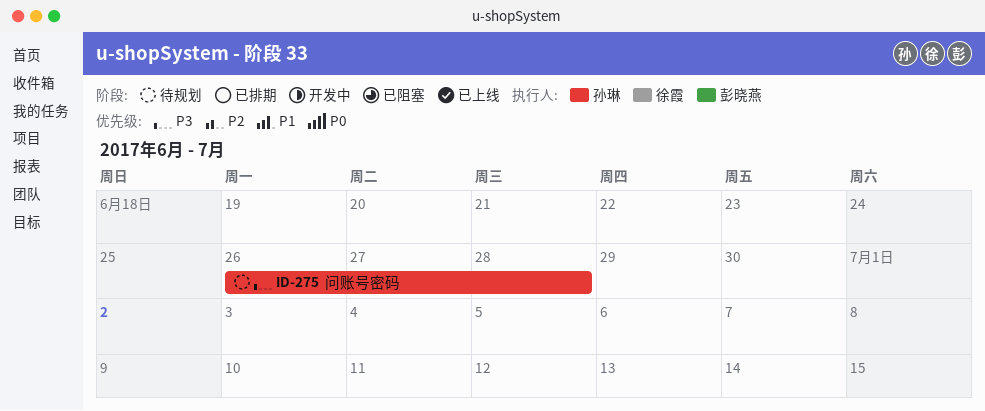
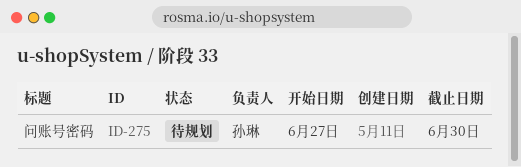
ID-275, start: Jun 26 -> Jun 27
ID-275, due: Jun 28 -> Jun 30

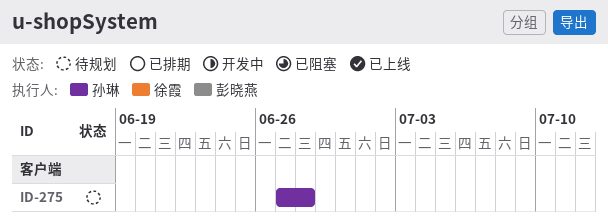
ID-275, due: Jun 30 -> Jun 28

